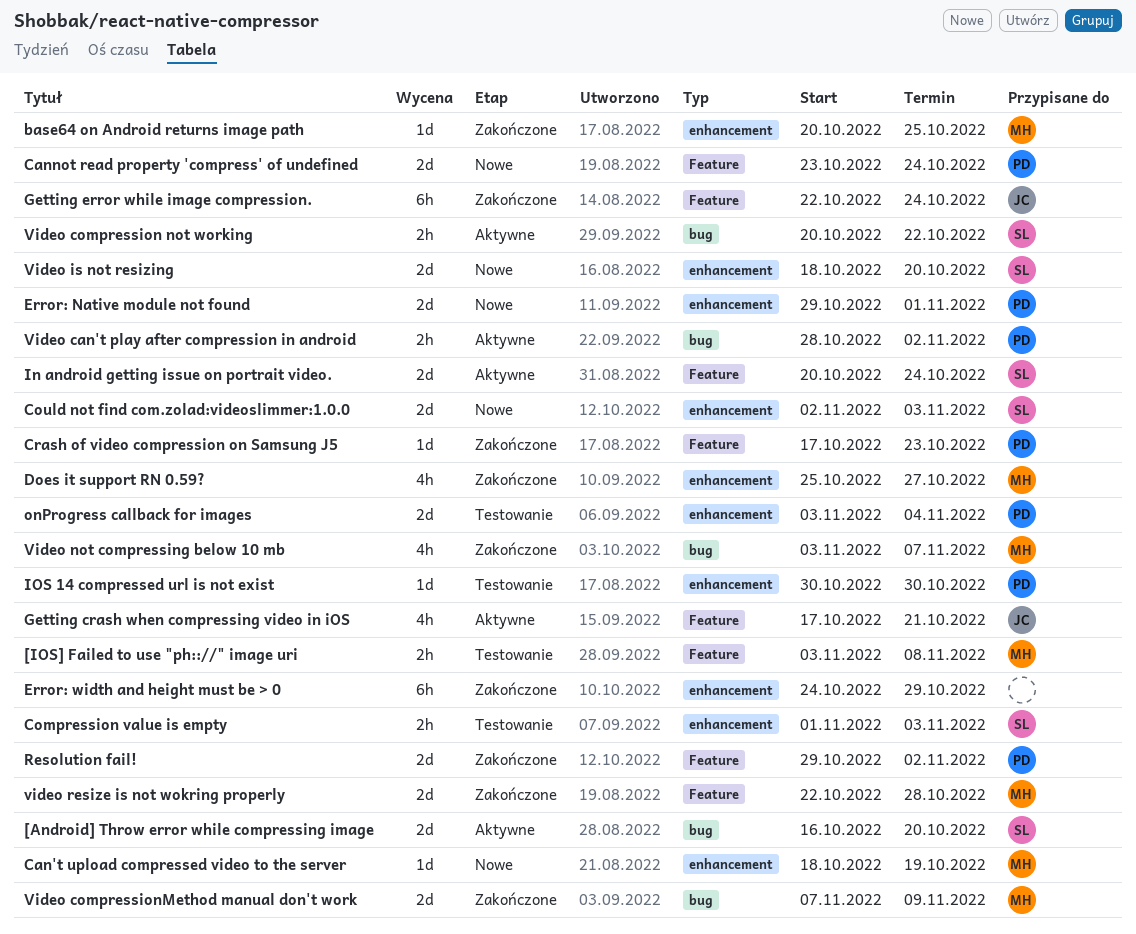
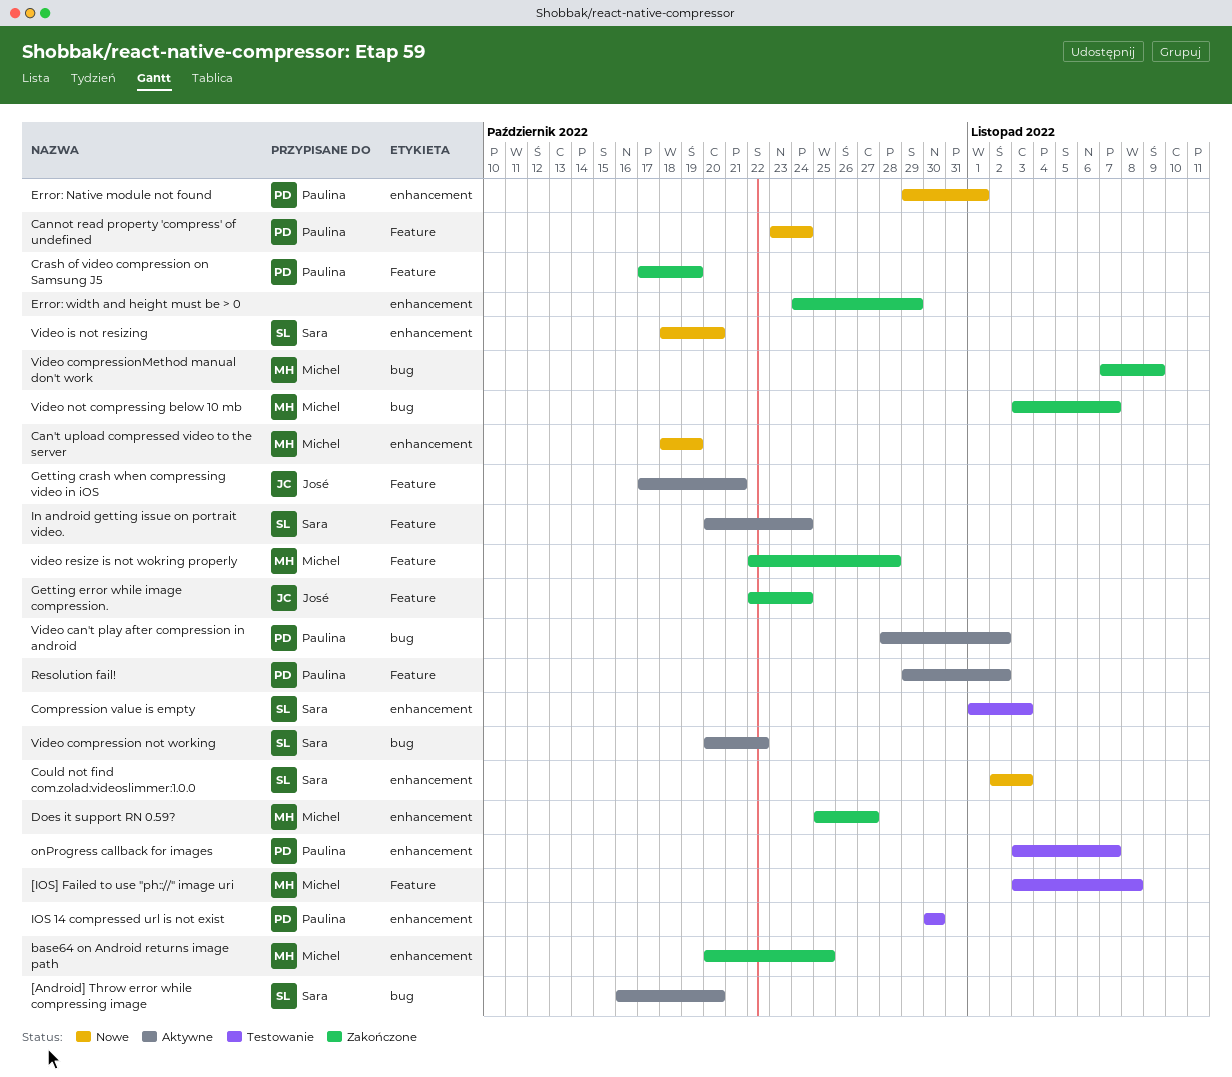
Crash of video compression on Samsung J5, due: Oct 23 -> Oct 19
onProgress callback for images, due: Nov 4 -> Nov 7
Resolution fail!, status: Zakończone -> Aktywne

